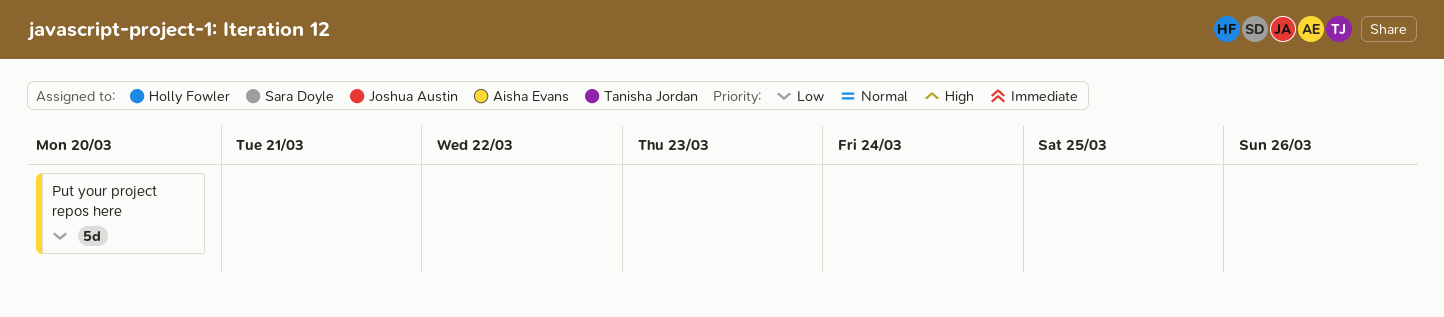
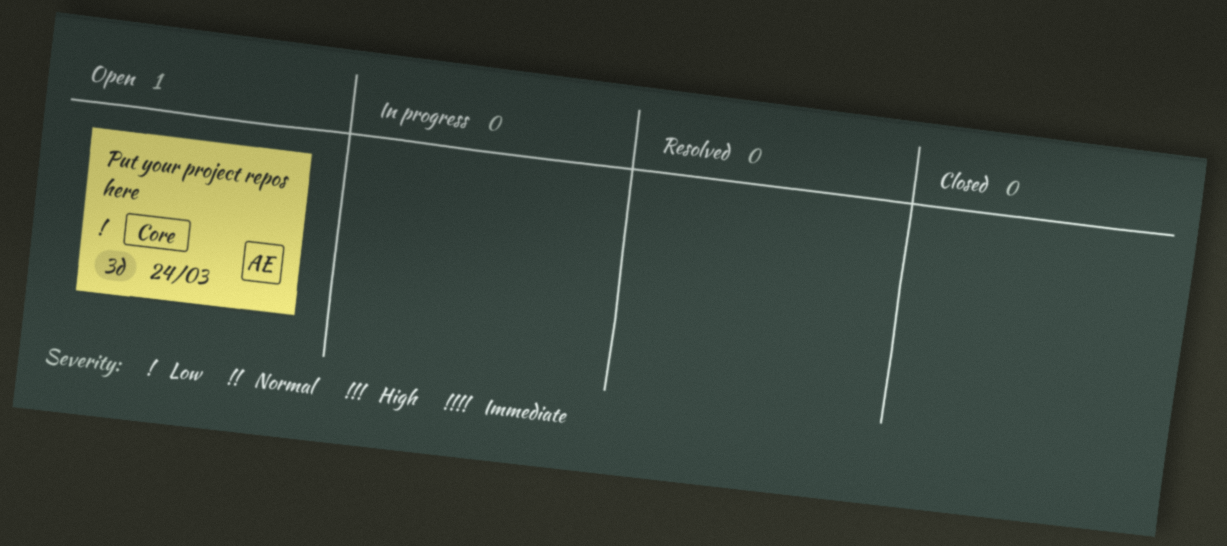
Put your project repos here, estimate: 5d -> 3d
Put your project repos here, due: Mar 20 -> Mar 24

